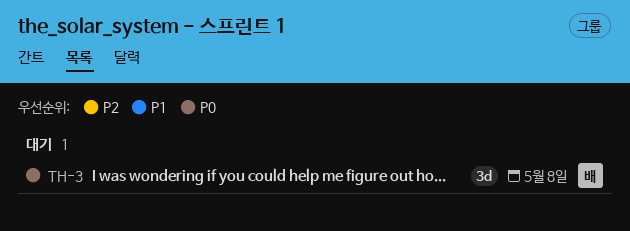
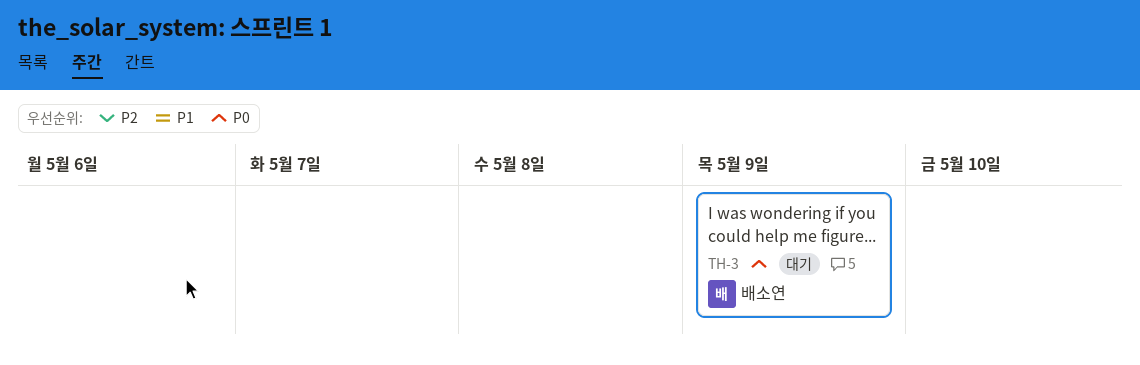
TH-3, due: May 8 -> May 9

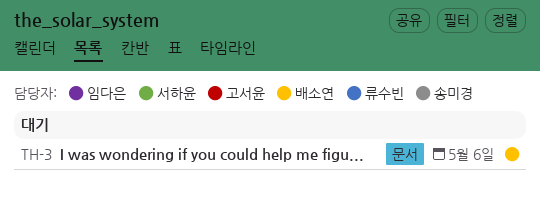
TH-3, due: May 9 -> May 6

